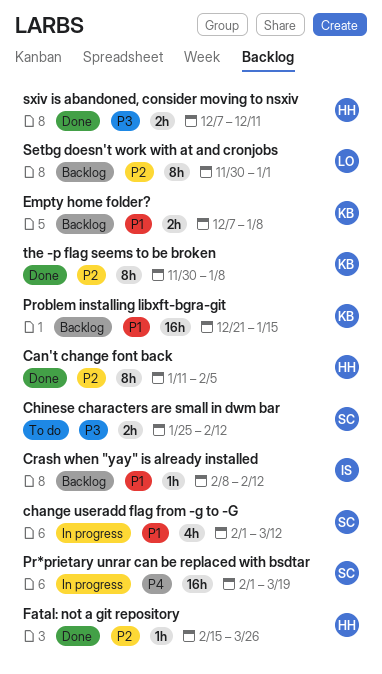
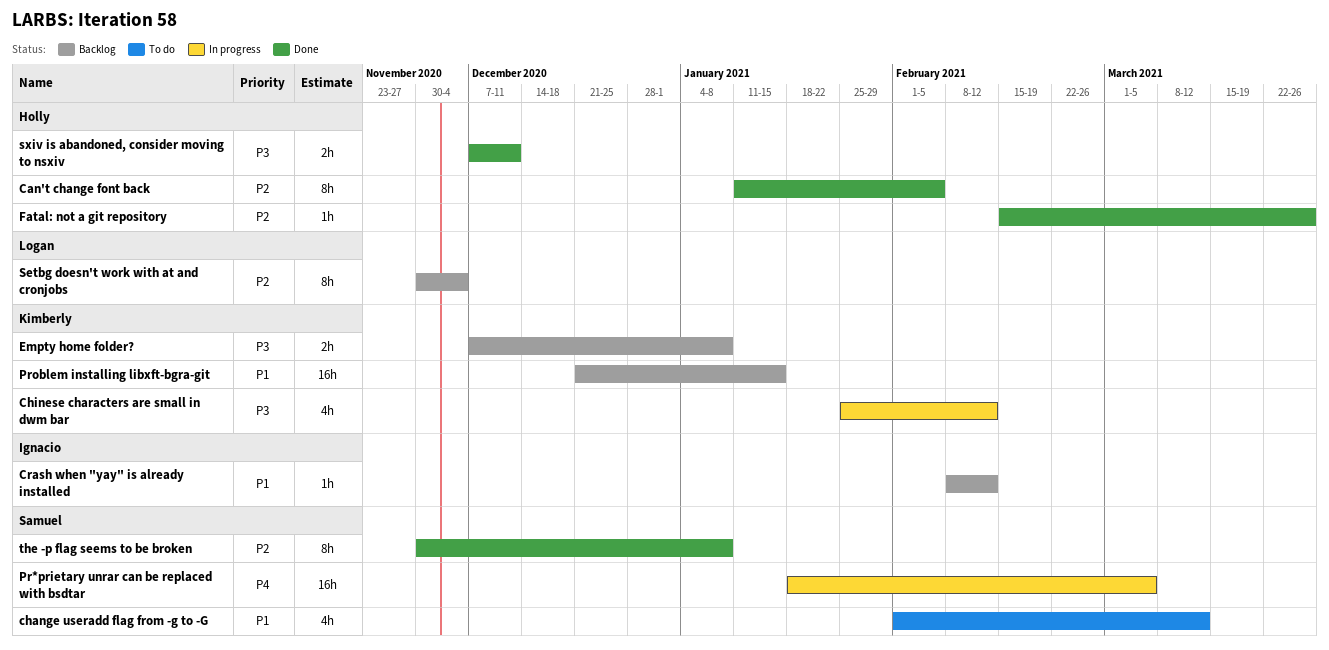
change useradd flag from -g to -G, status: In progress -> To do
Chinese characters are small in dwm bar, status: To do -> In progress
Chinese characters are small in dwm bar, owner: Samuel -> Kimberly
Chinese characters are small in dwm bar, estimate: 2h -> 4h
Empty home folder?, priority: P1 -> P3
Pr*prietary unrar can be replaced with bsdtar, start: Feb 1 -> Jan 18
Pr*prietary unrar can be replaced with bsdtar, due: Mar 19 -> Mar 5
Setbg doesn't work with at and cronjobs, due: Jan 1 -> Dec 4
the -p flag seems to be broken, owner: Kimberly -> Samuel

